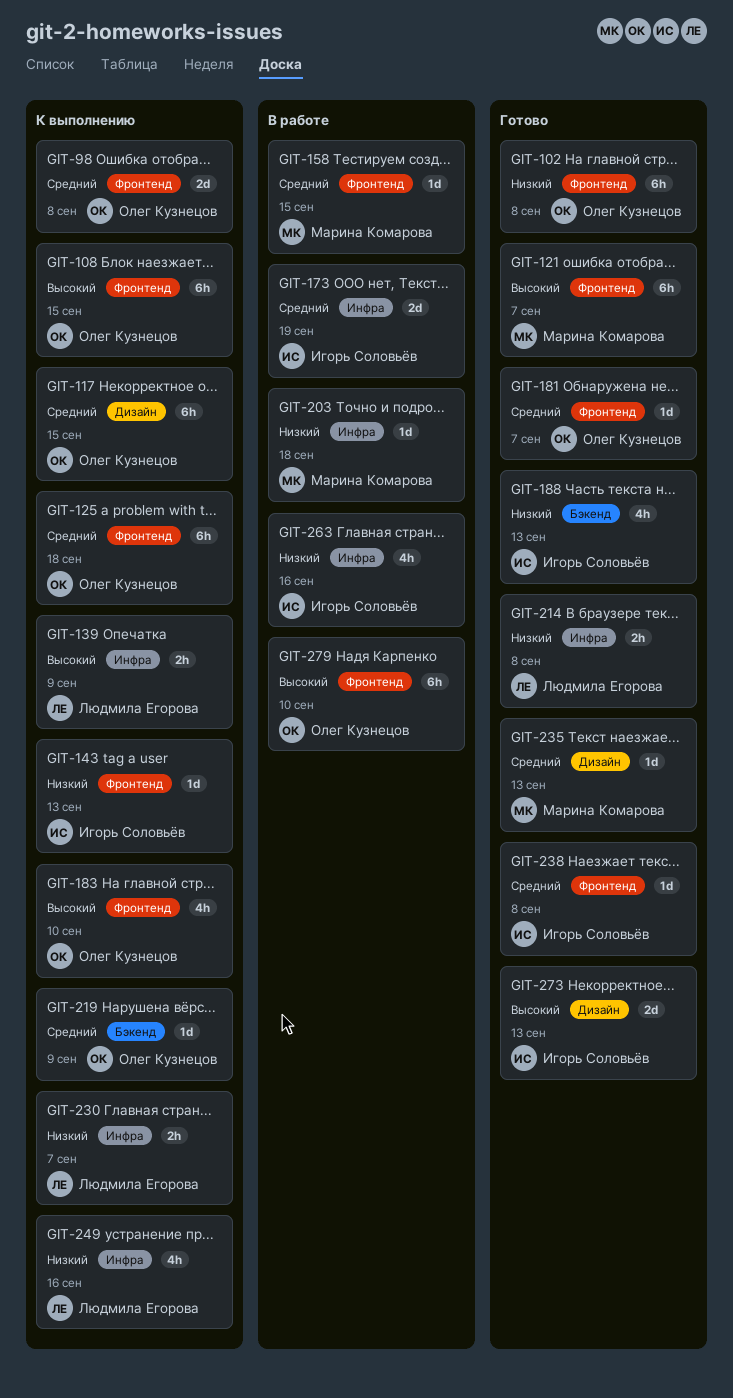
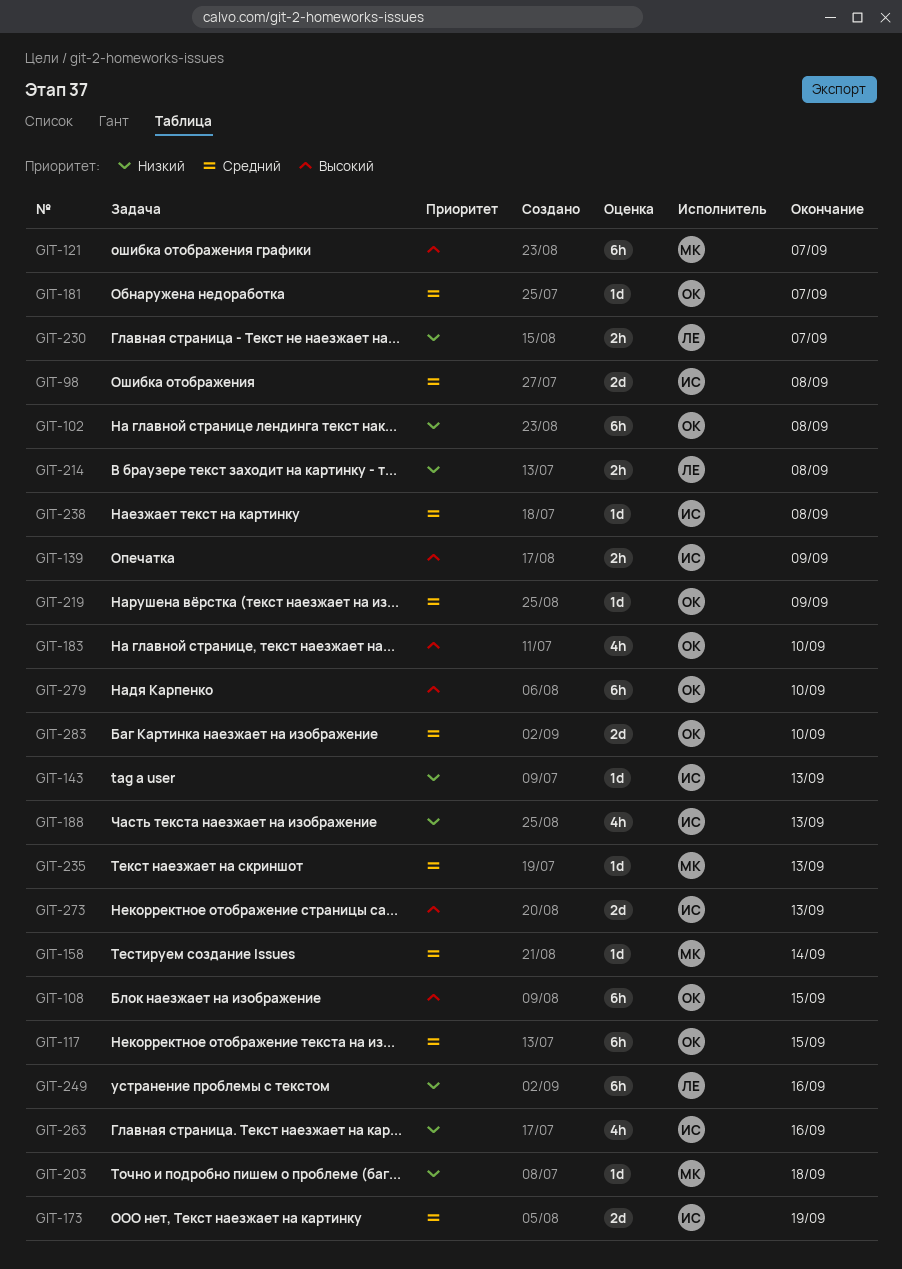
GIT-98, owner: Олег Кузнецов -> Игорь Соловьёв
GIT-125: present -> none
GIT-139, owner: Людмила Егорова -> Игорь Соловьёв
GIT-158, due: Sep 15 -> Sep 14
GIT-249, estimate: 4h -> 6h
GIT-283: none -> present

